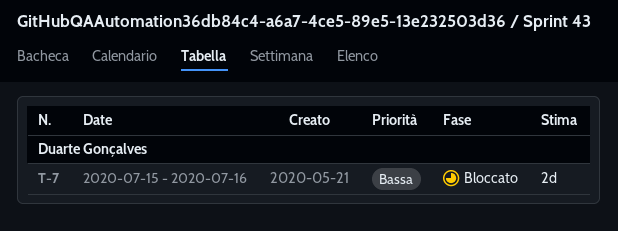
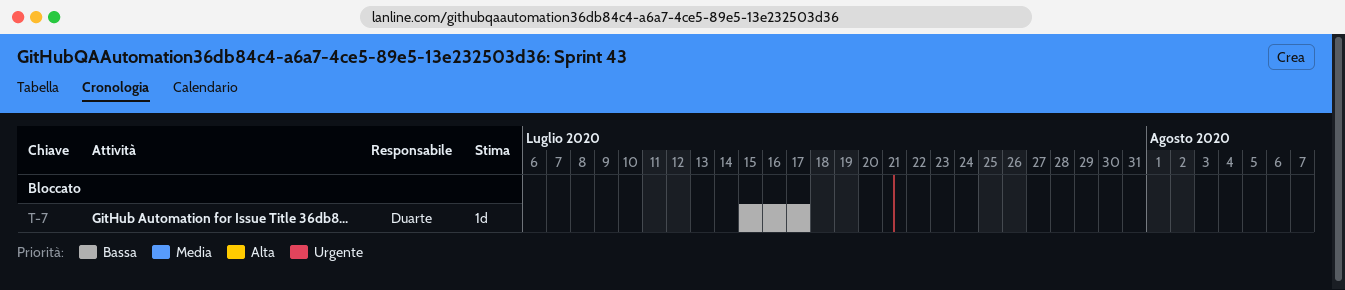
T-7, estimate: 2d -> 1d
T-7, due: Jul 16 -> Jul 17

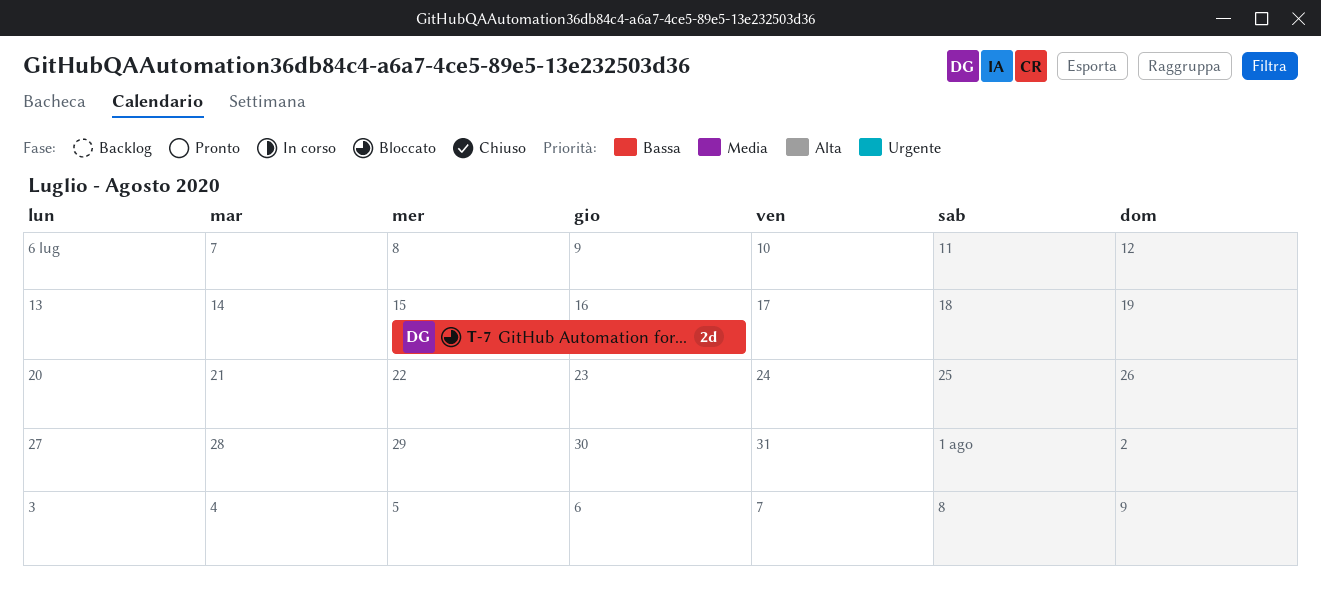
T-7, estimate: 1d -> 2d
T-7, due: Jul 17 -> Jul 16

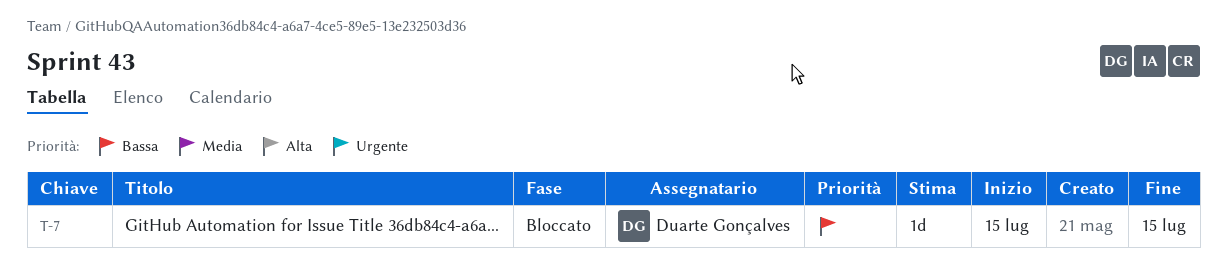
T-7, estimate: 2d -> 1d
T-7, due: Jul 16 -> Jul 15

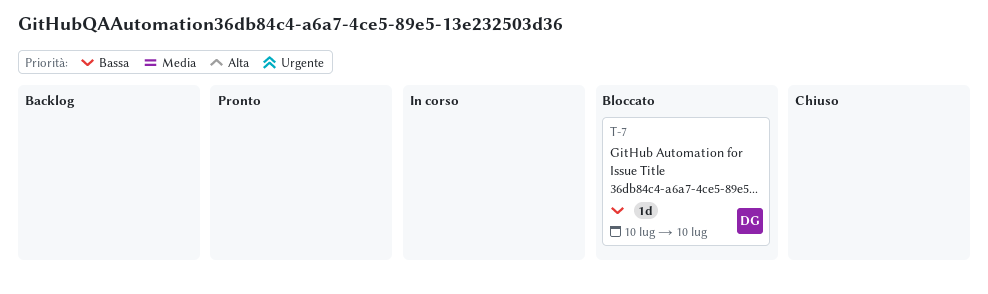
T-7, start: Jul 15 -> Jul 10
T-7, due: Jul 15 -> Jul 10

